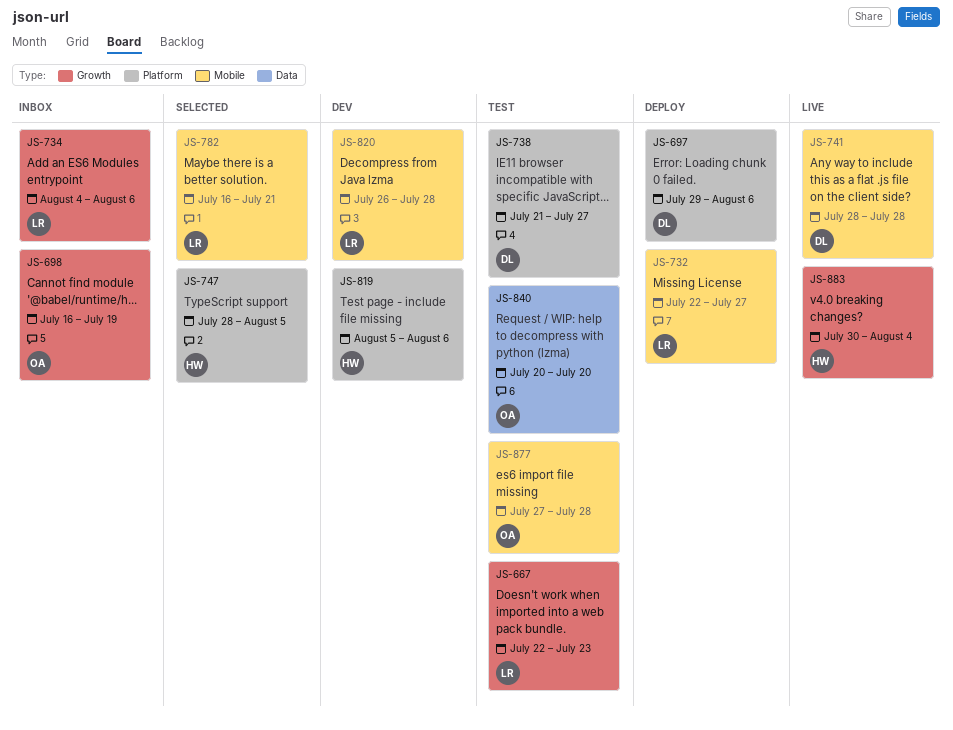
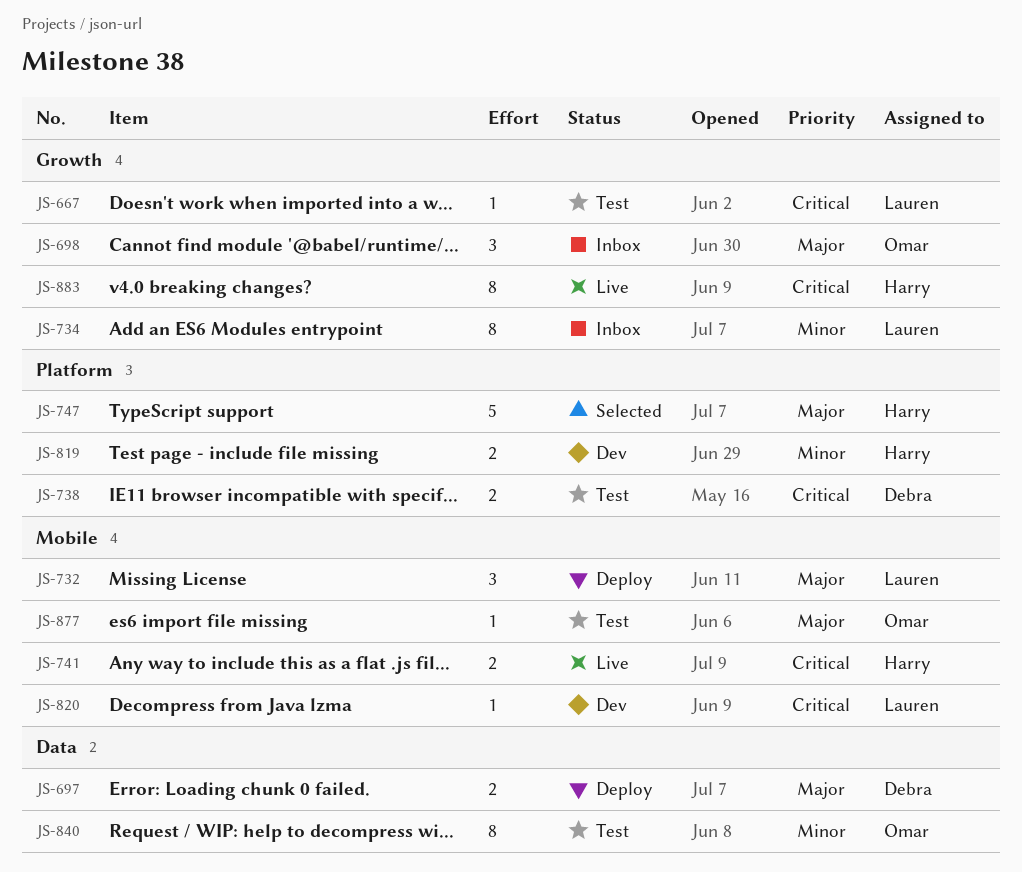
JS-697, label: Platform -> Data
JS-741, owner: Debra -> Harry
JS-782: present -> none

